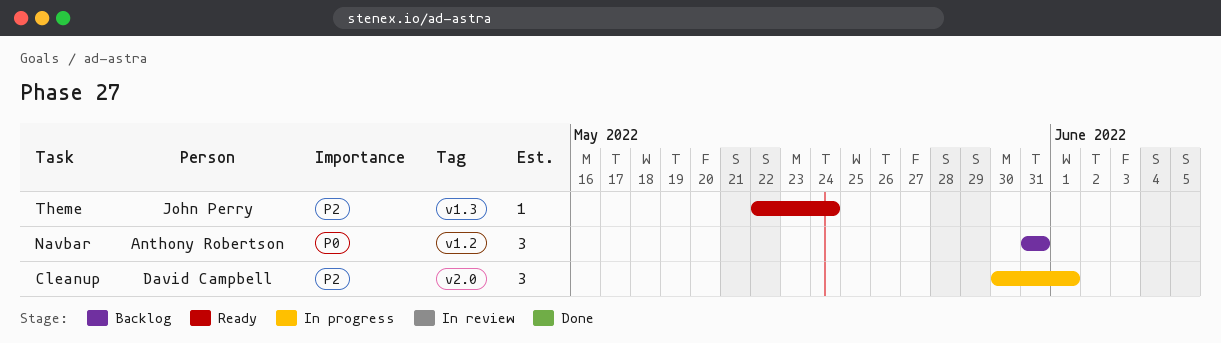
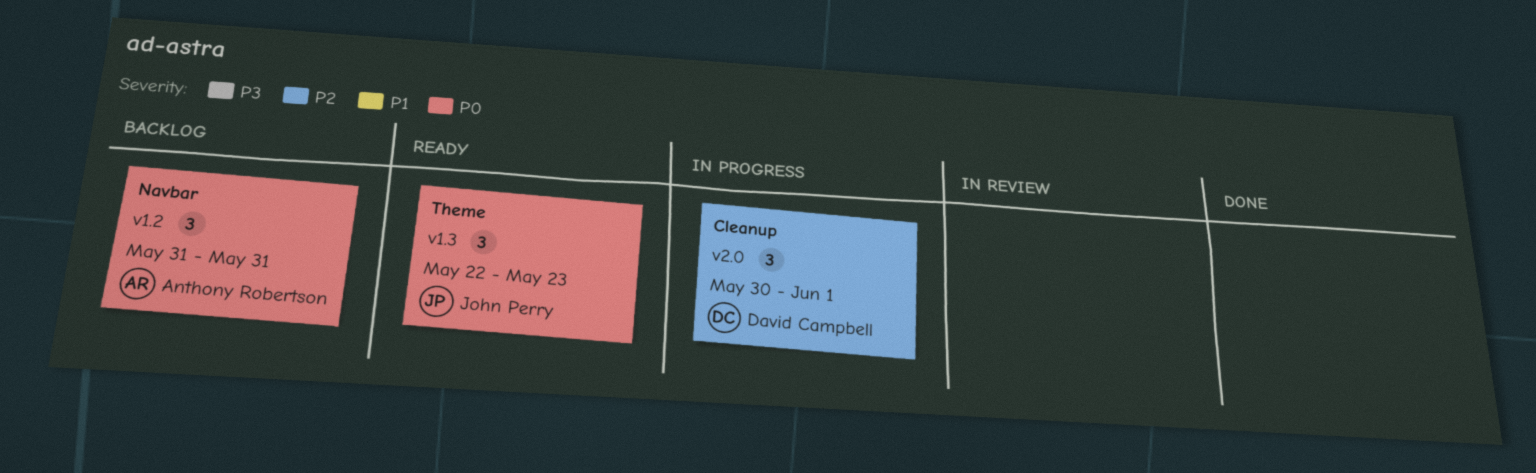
Theme, priority: P2 -> P0
Theme, estimate: 1 -> 3
Theme, due: May 24 -> May 23

